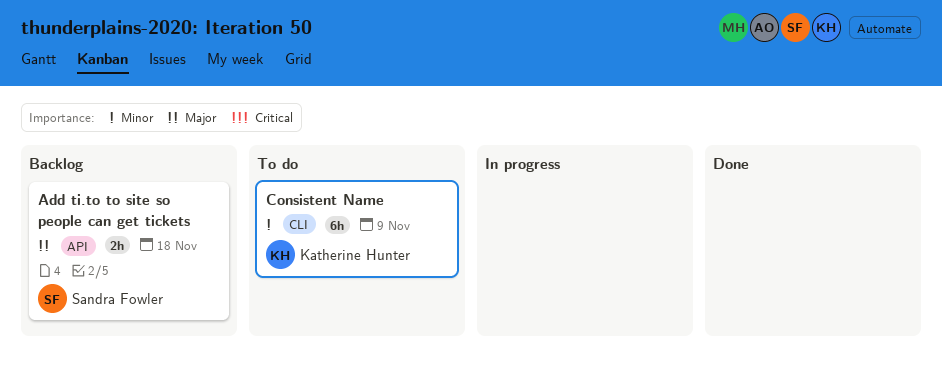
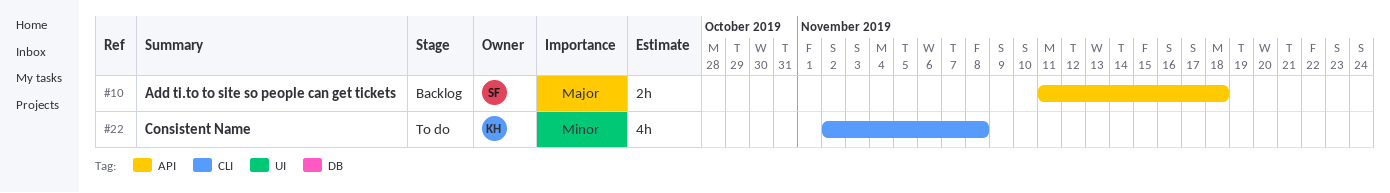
Consistent Name, estimate: 6h -> 4h
Consistent Name, due: Nov 9 -> Nov 8

